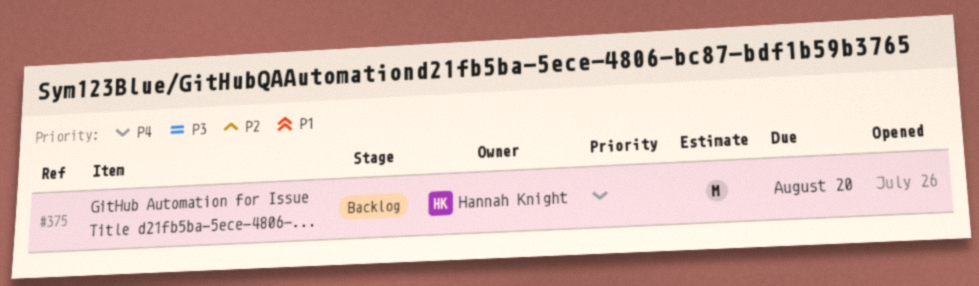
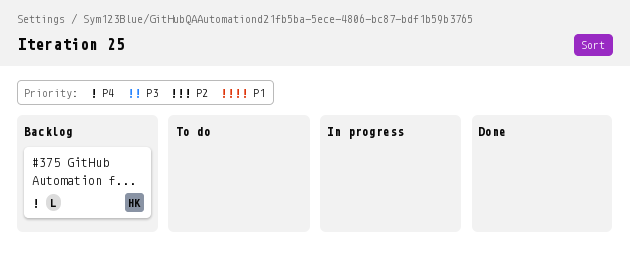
#375, estimate: M -> L

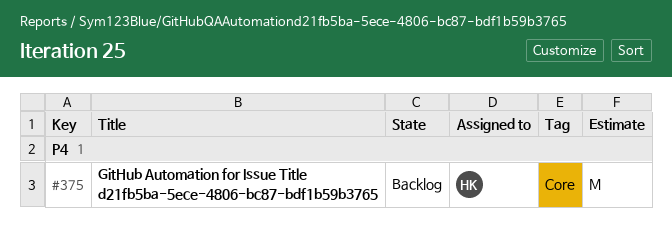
#375, estimate: L -> M

